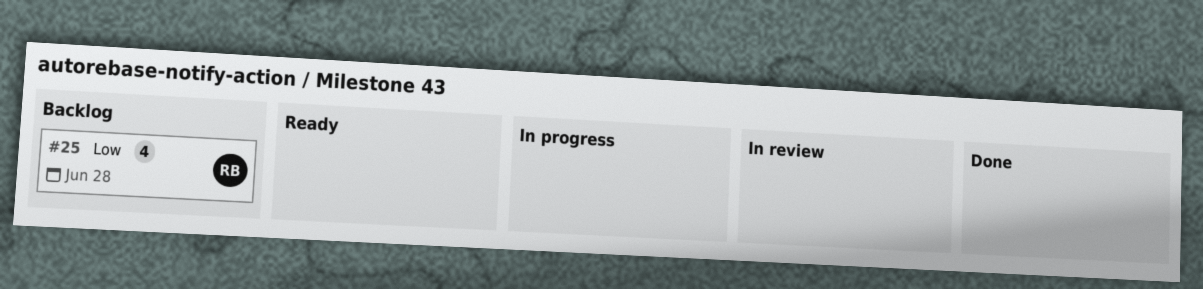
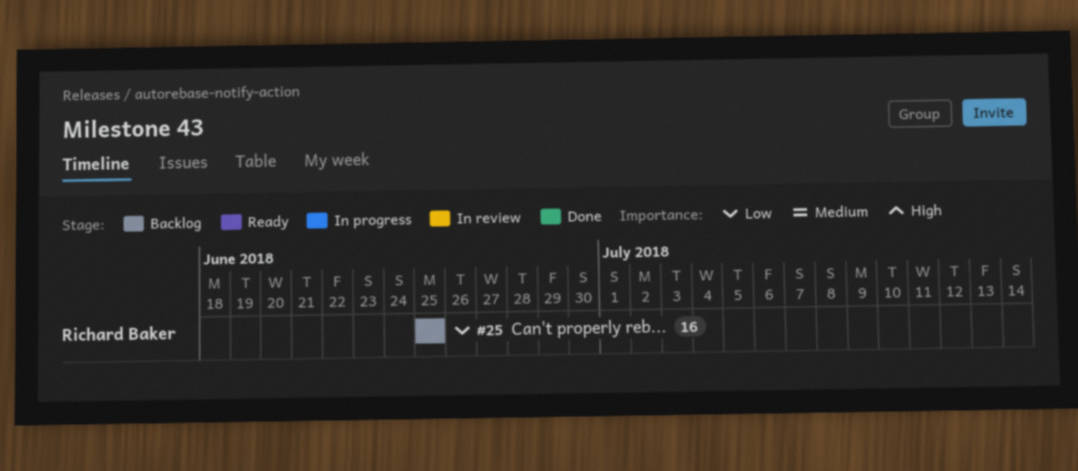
#25, estimate: 4 -> 16
#25, due: Jun 28 -> Jun 25

